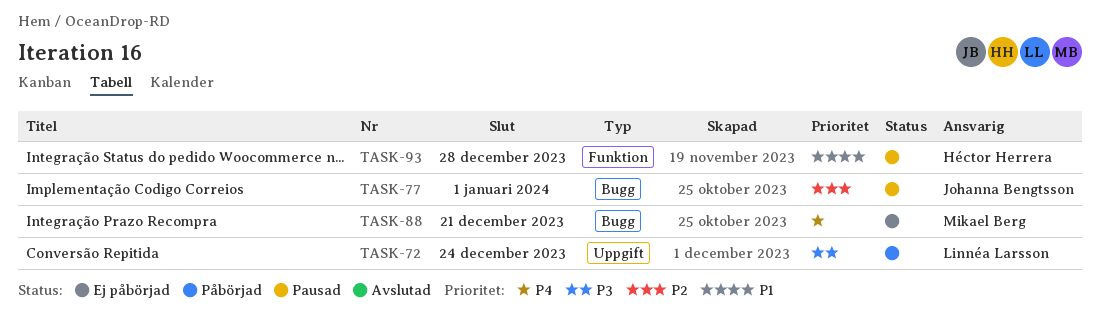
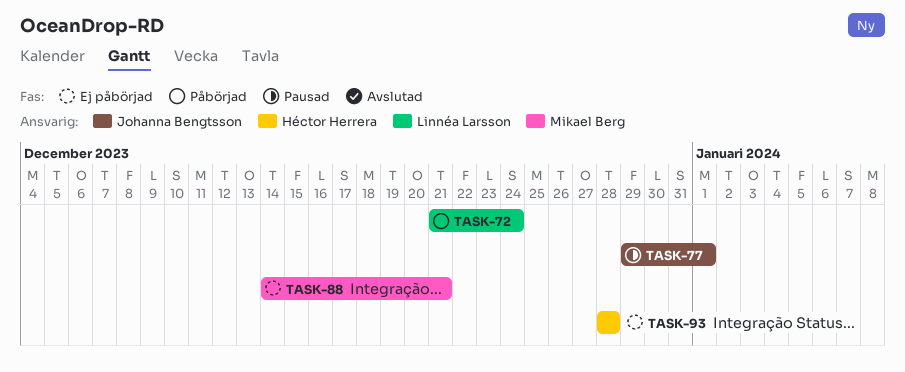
TASK-93, status: Pausad -> Ej påbörjad

